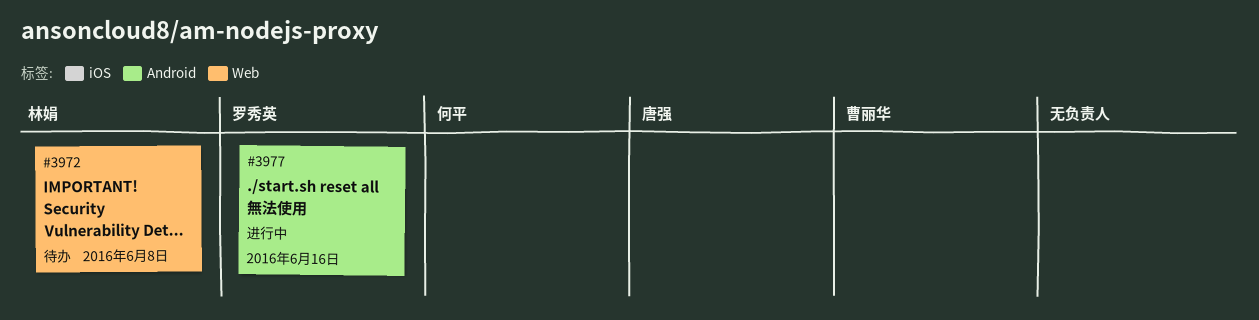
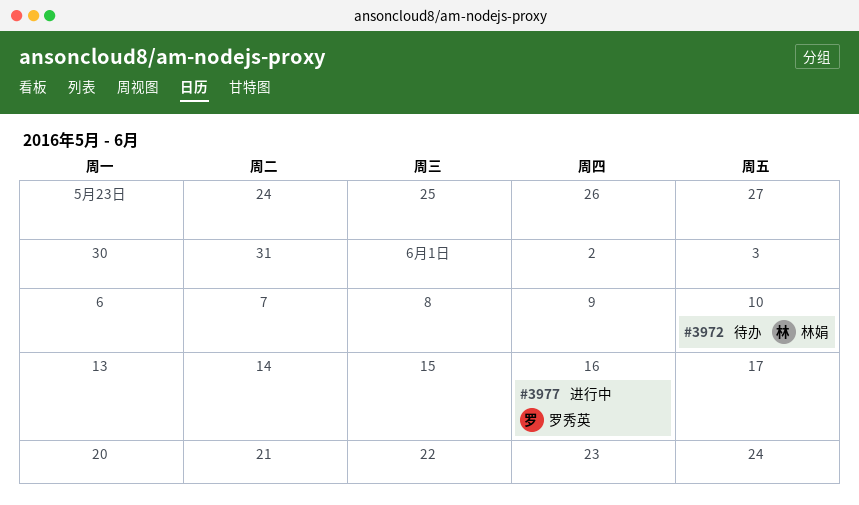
#3972, due: Jun 8 -> Jun 10

